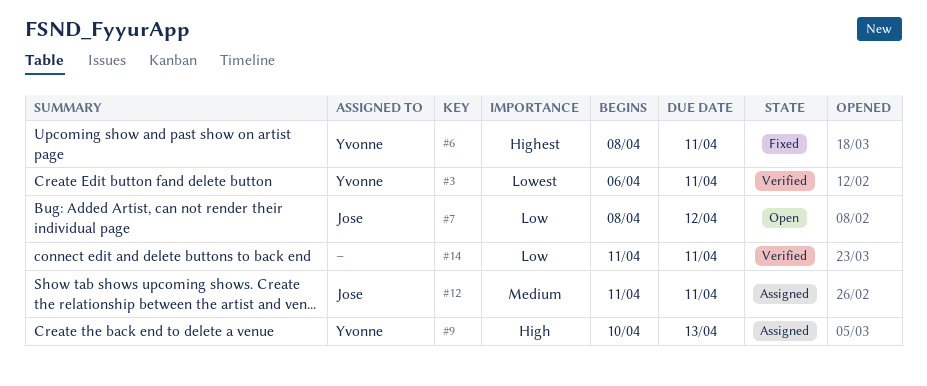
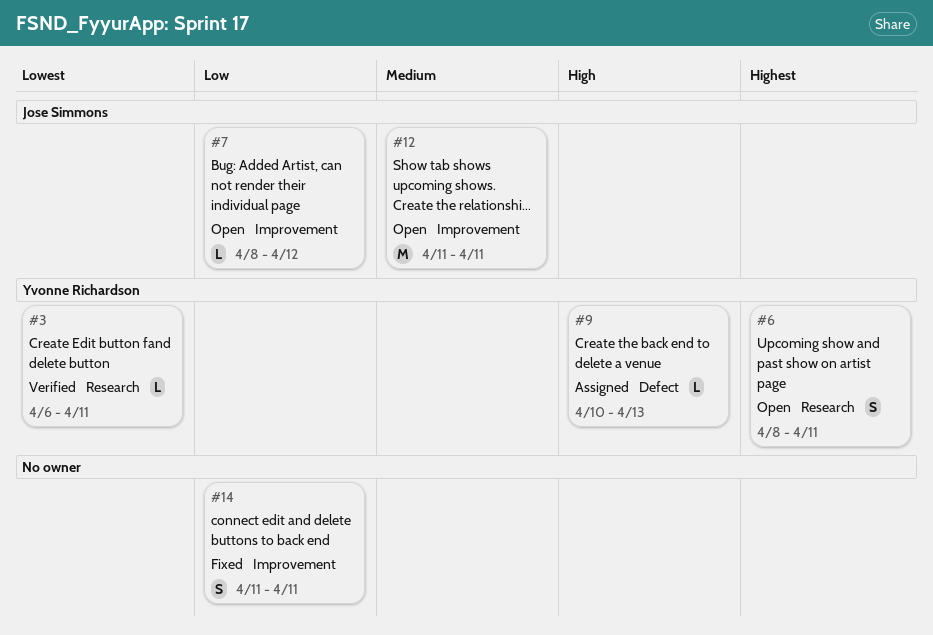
#6, status: Fixed -> Open
#12, status: Assigned -> Open
#14, status: Verified -> Fixed

